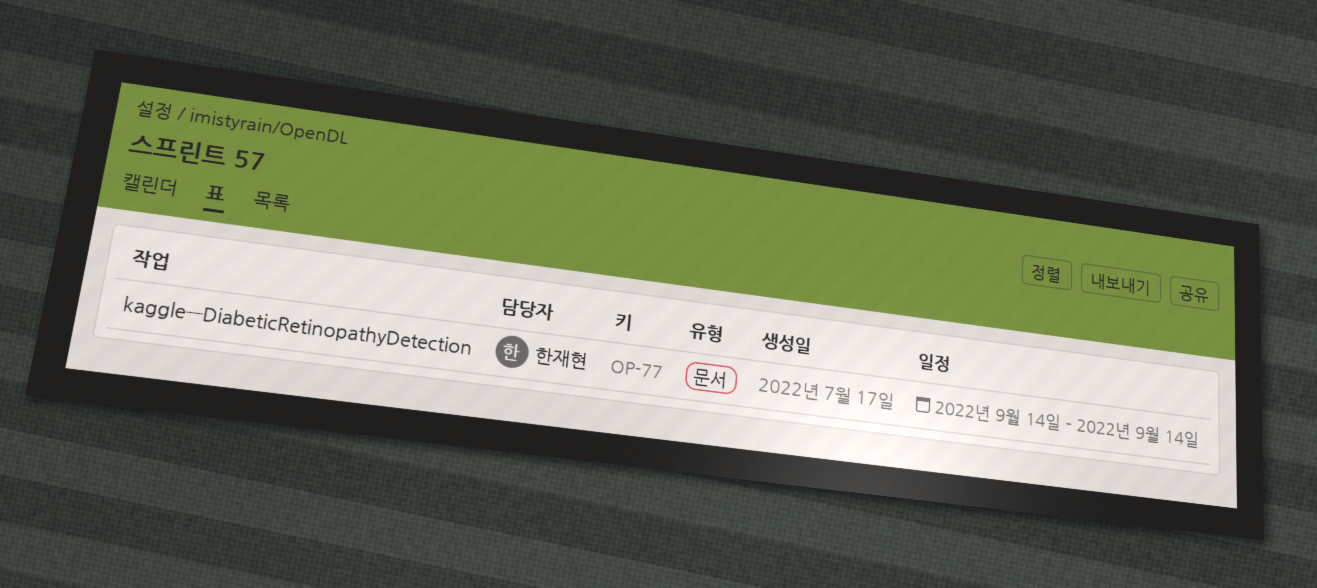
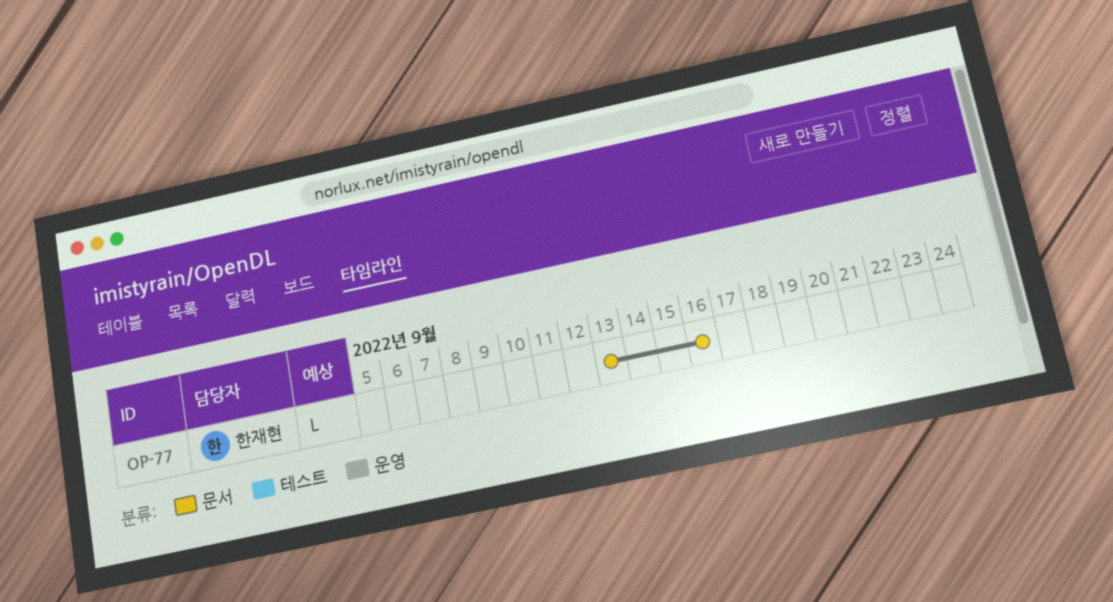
OP-77, start: Sep 14 -> Sep 13
OP-77, due: Sep 14 -> Sep 16

